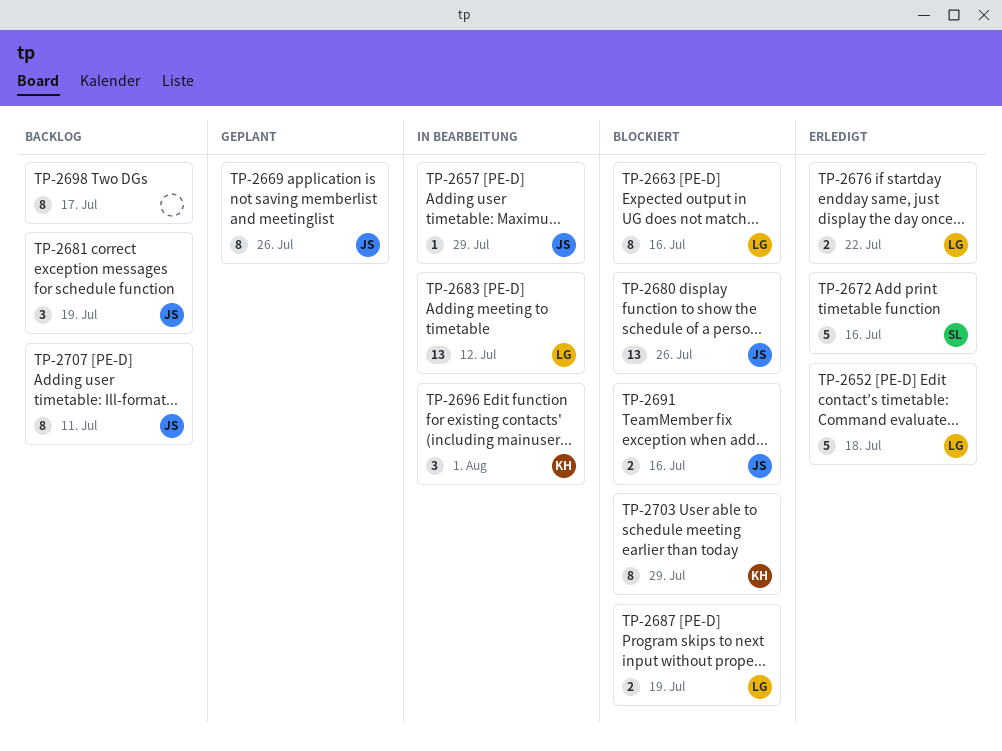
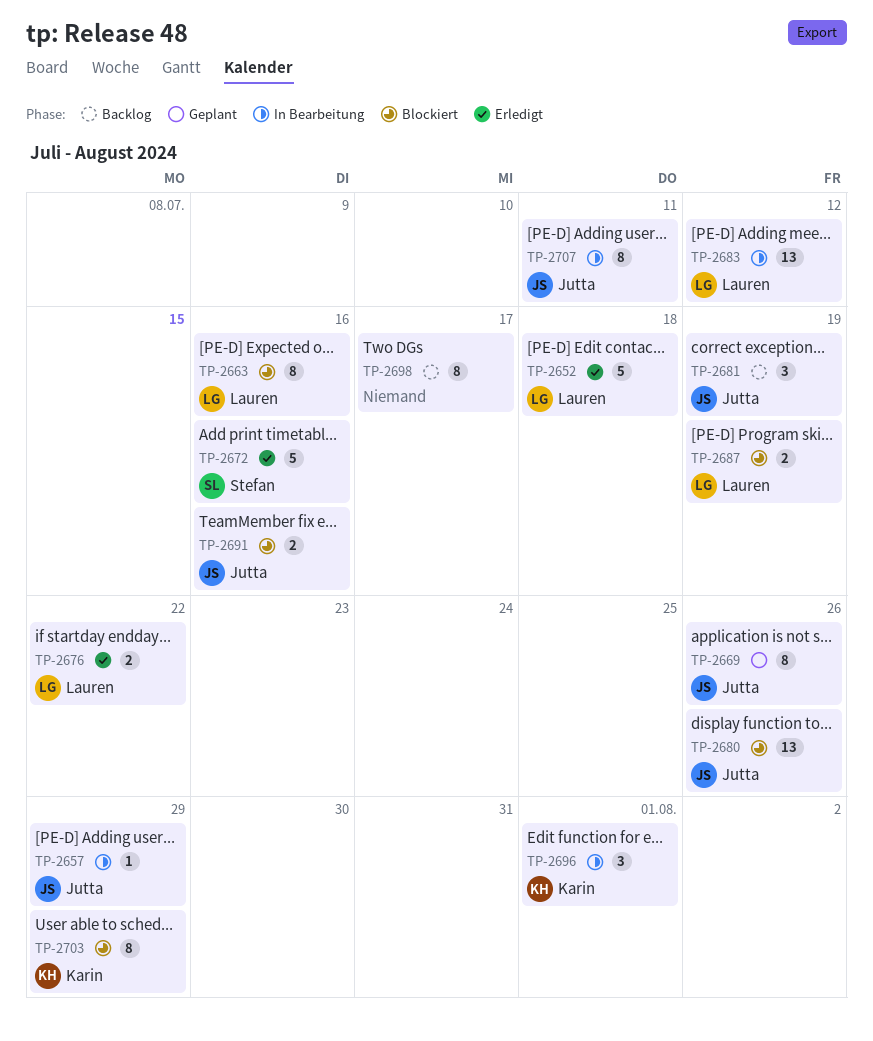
TP-2707, status: Backlog -> In Bearbeitung

